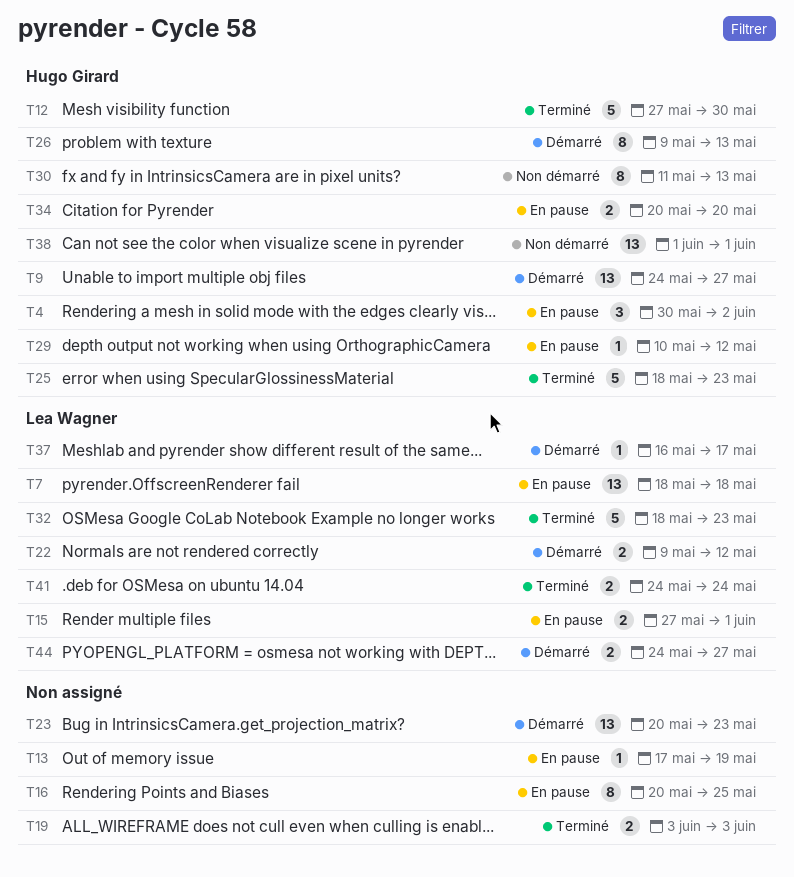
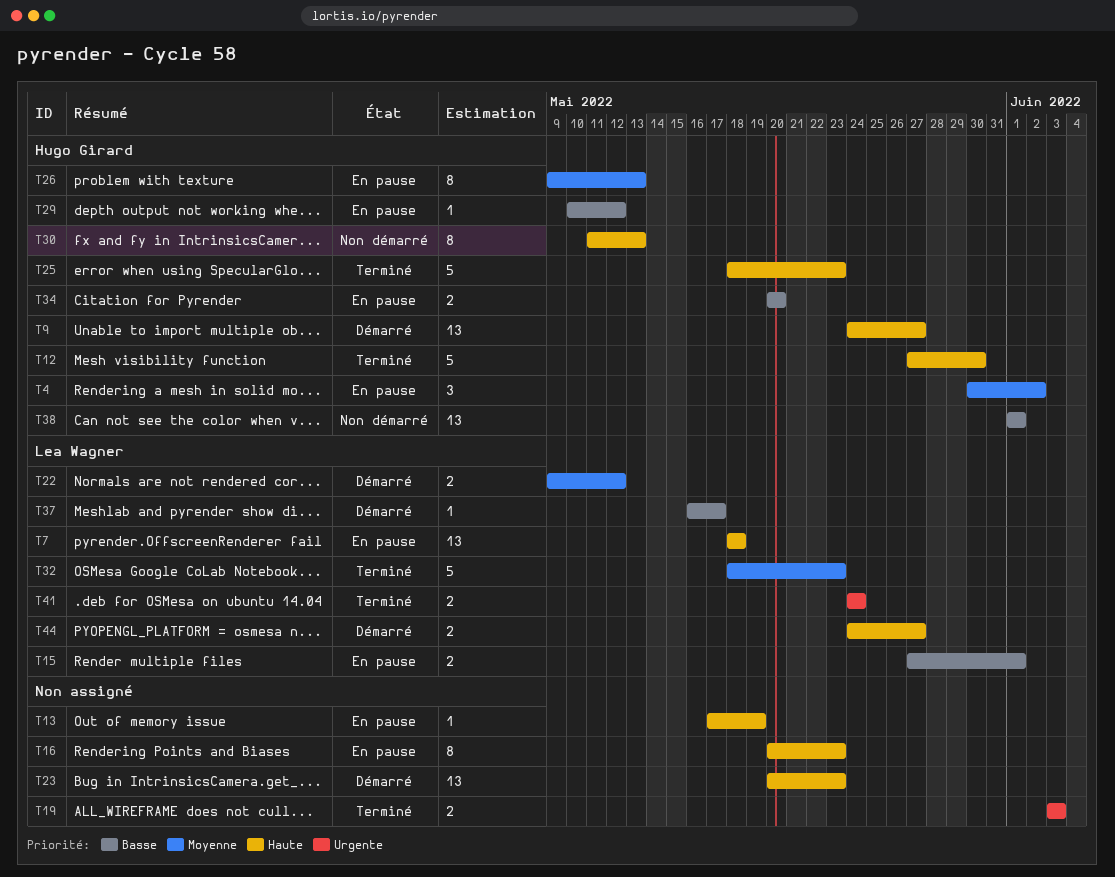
T16, due: May 25 -> May 23
T26, status: Démarré -> En pause

